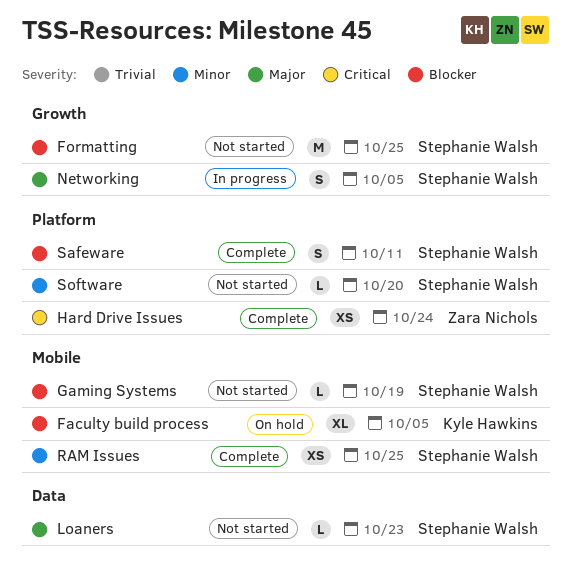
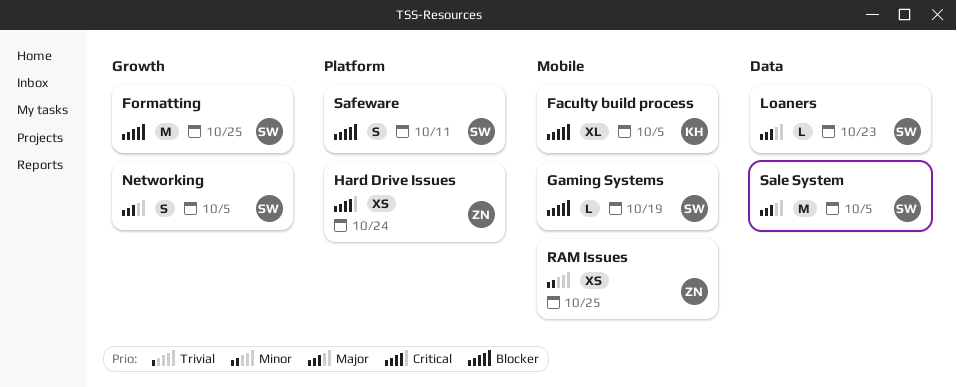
RAM Issues, owner: Stephanie Walsh -> Zara Nichols
Sale System: none -> present
Software: present -> none

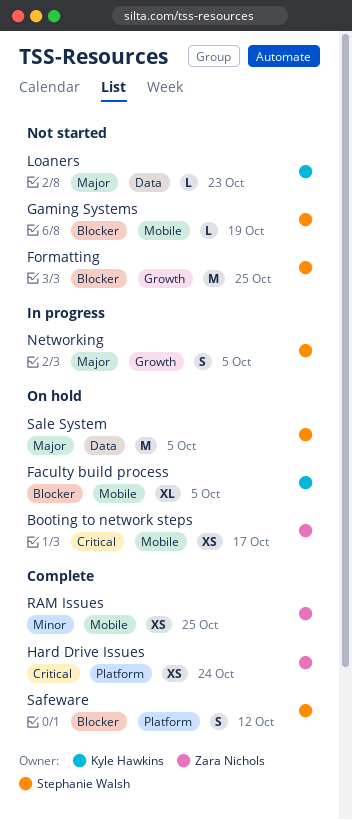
Booting to network steps: none -> present
Loaners, owner: Stephanie Walsh -> Kyle Hawkins
Safeware, due: Oct 11 -> Oct 12

